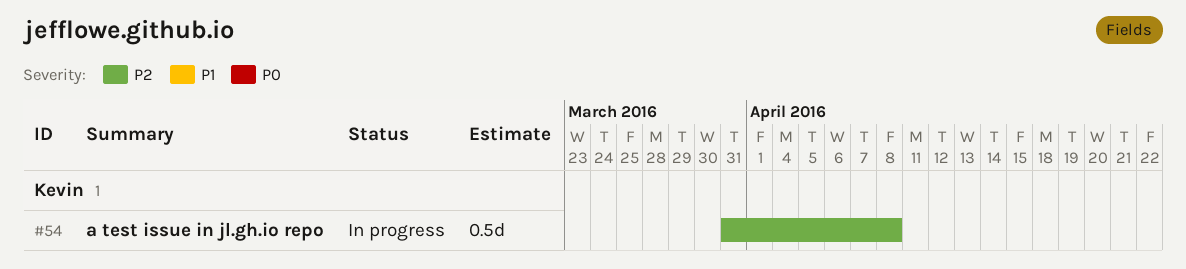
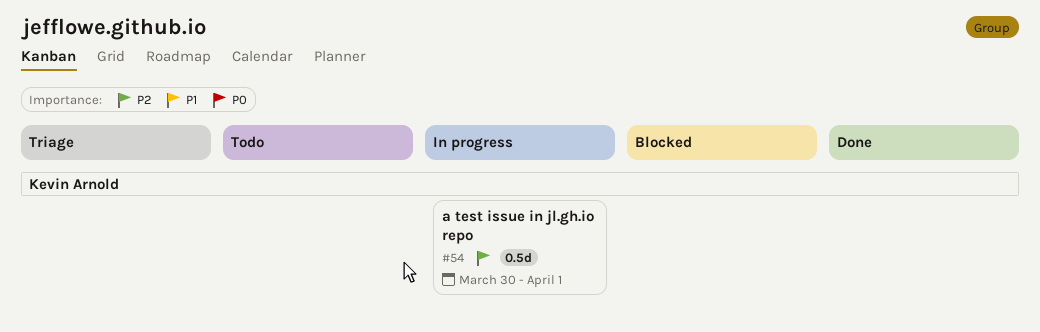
#54, start: Mar 31 -> Mar 30
#54, due: Apr 8 -> Apr 1

